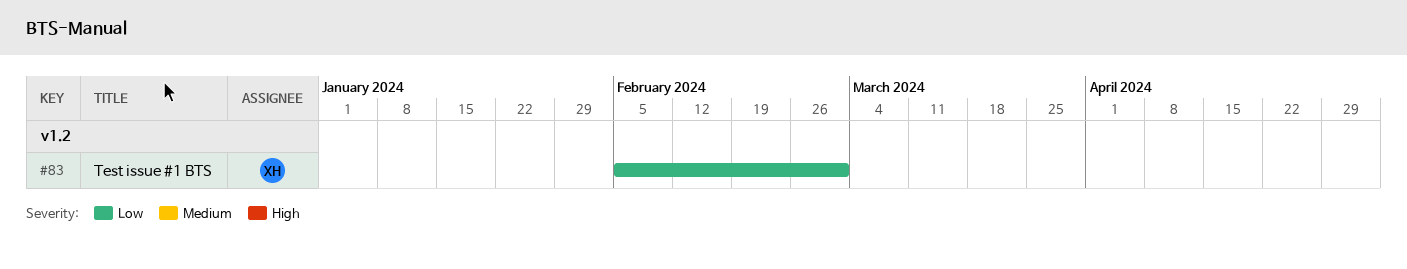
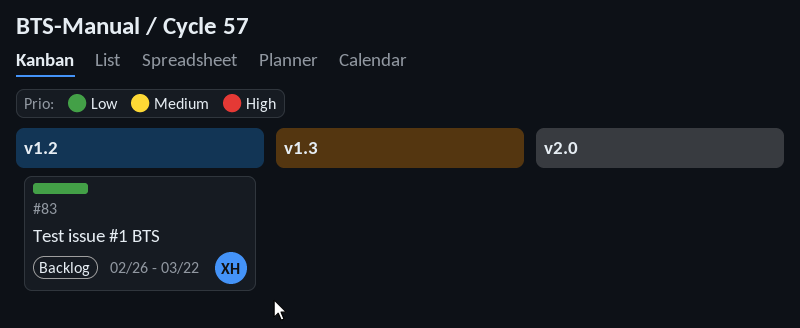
#83, start: Feb 5 -> Feb 26
#83, due: Mar 1 -> Mar 22

